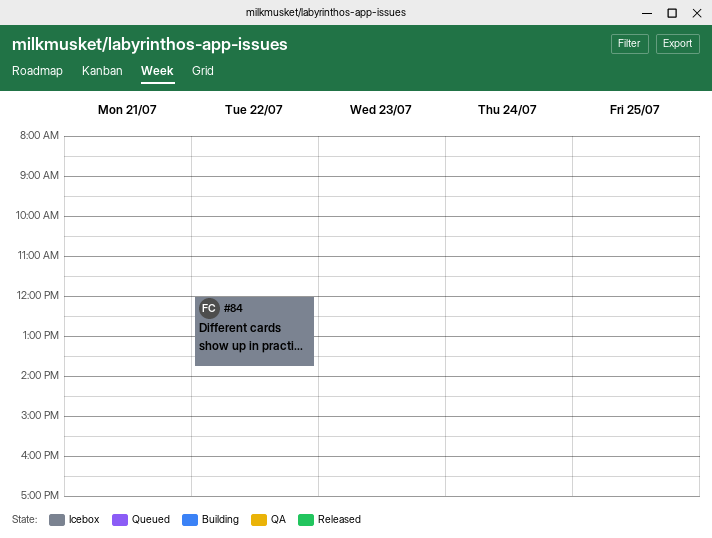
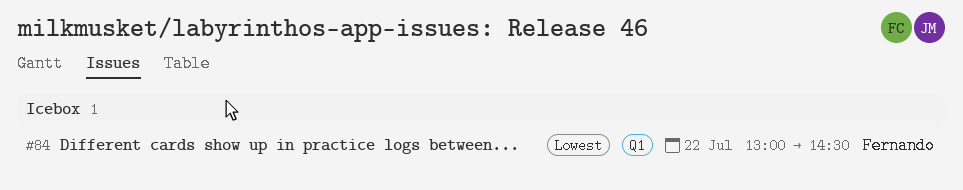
#84, begins: 12:00 -> 13:00
#84, ends: 13:45 -> 14:30

